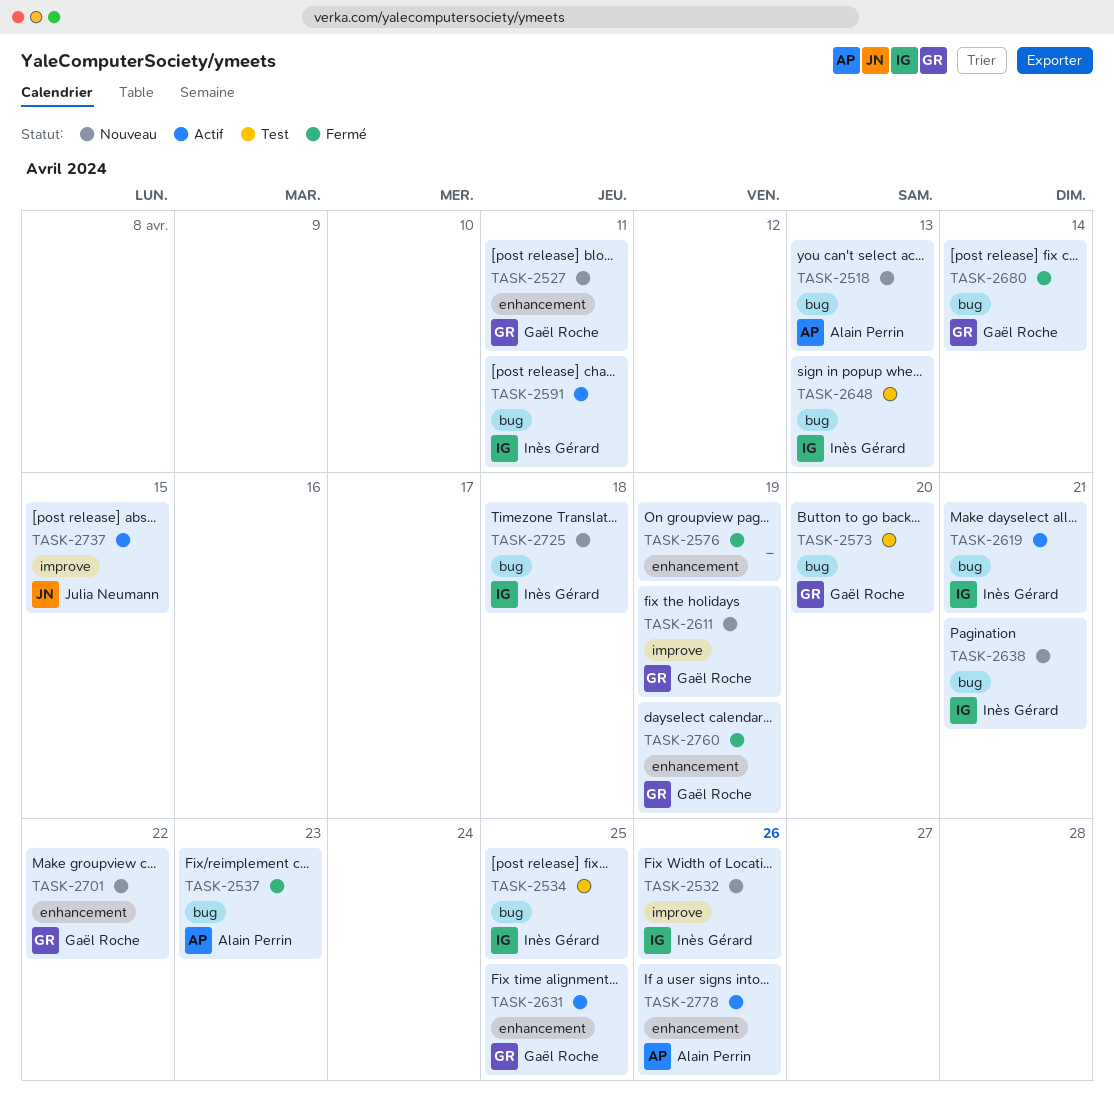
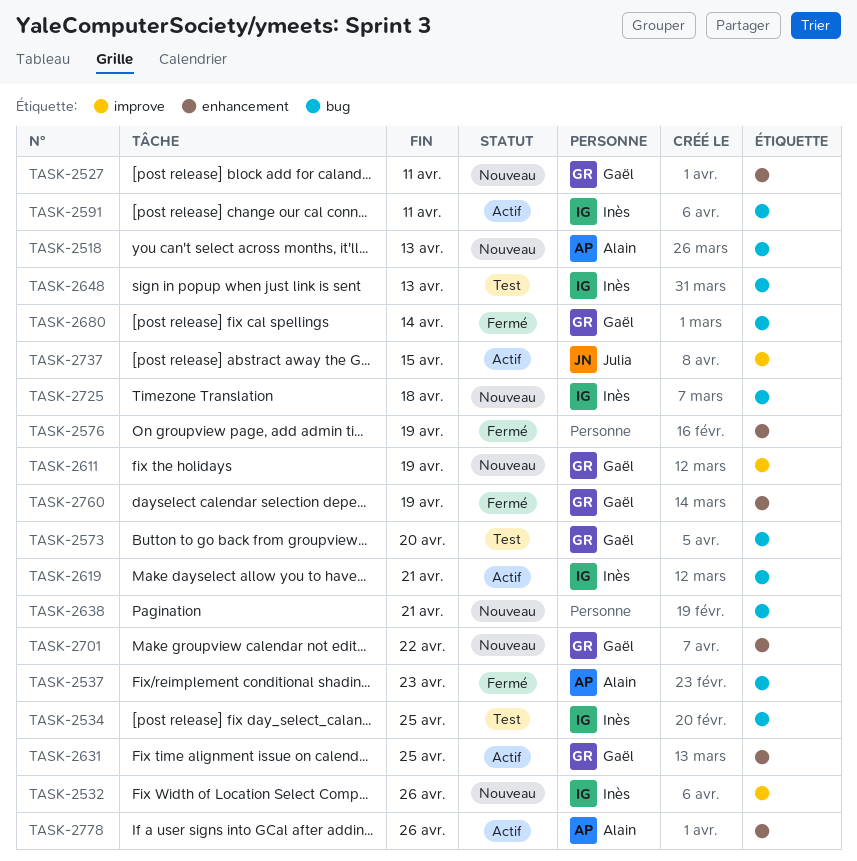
TASK-2638, owner: Inès Gérard -> none

